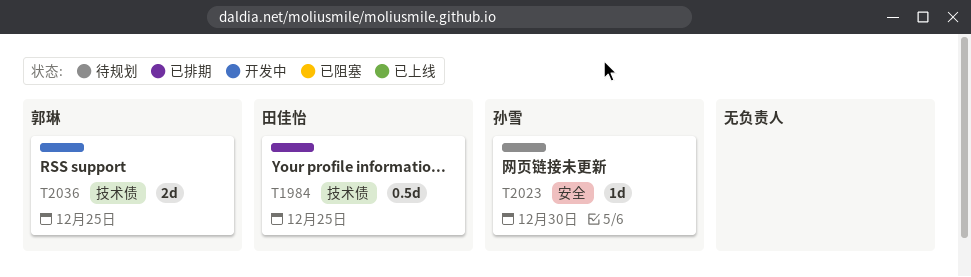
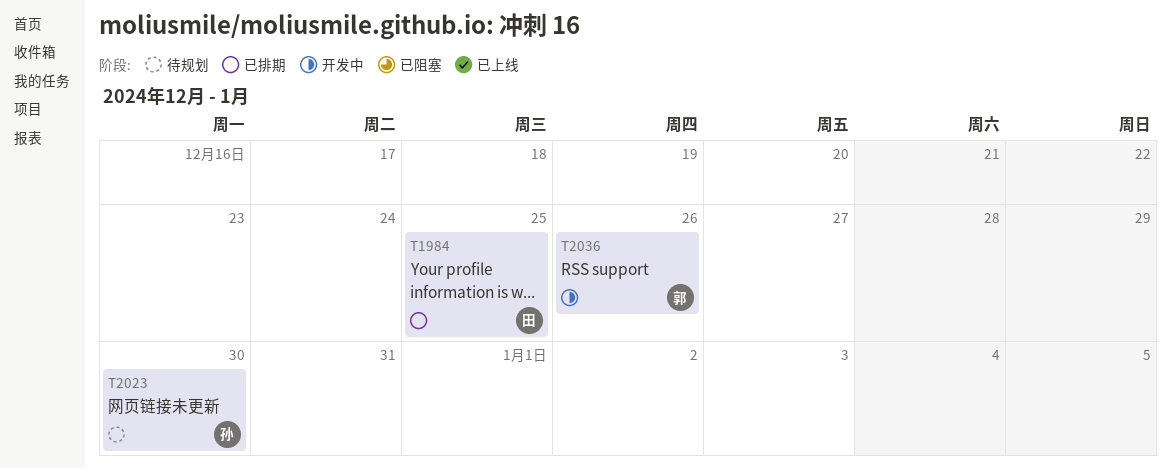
T2036, due: Dec 25 -> Dec 26

